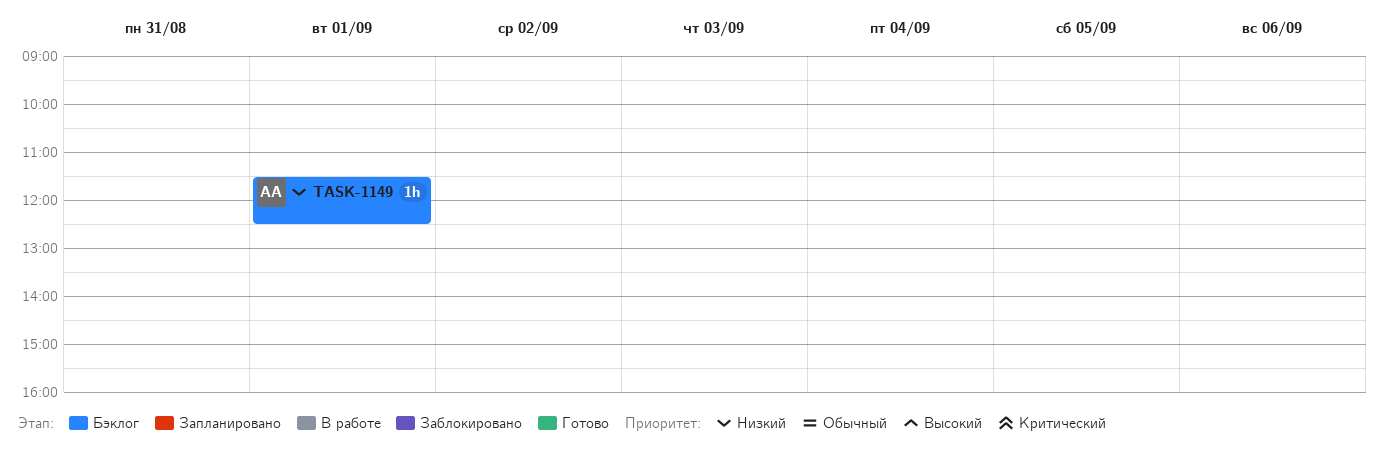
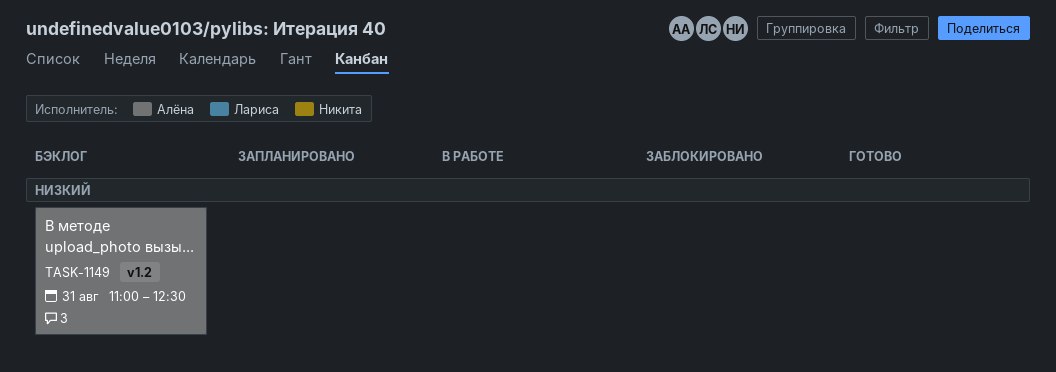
TASK-1149, day: Sep 1 -> Aug 31
TASK-1149, begins: 11:30 -> 11:00

